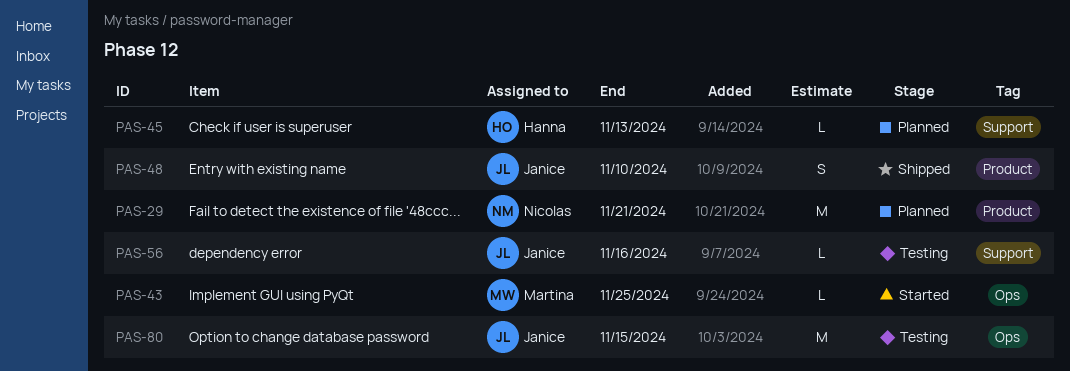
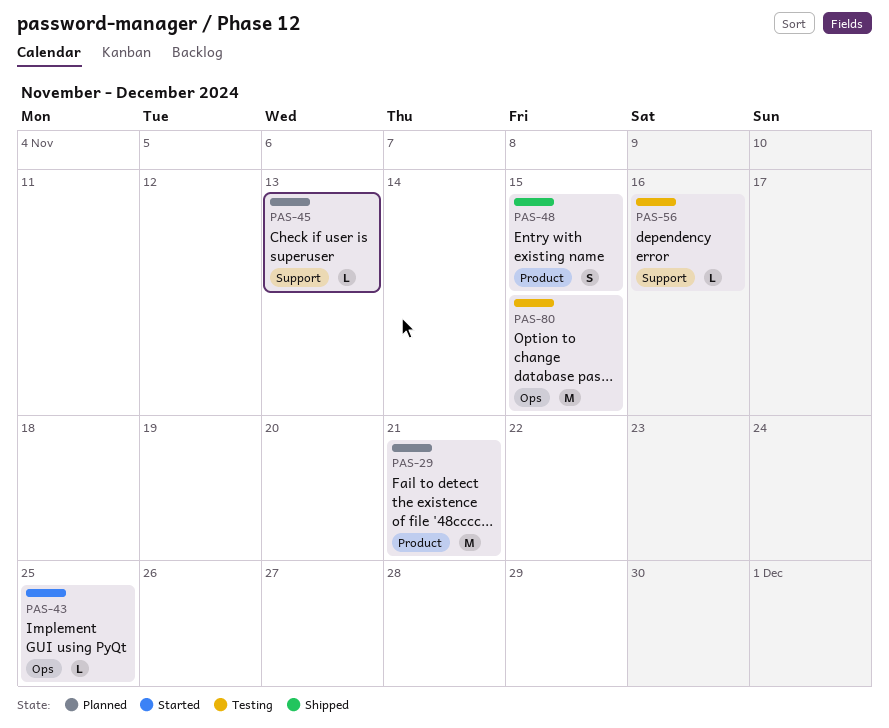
PAS-48, due: Nov 10 -> Nov 15

